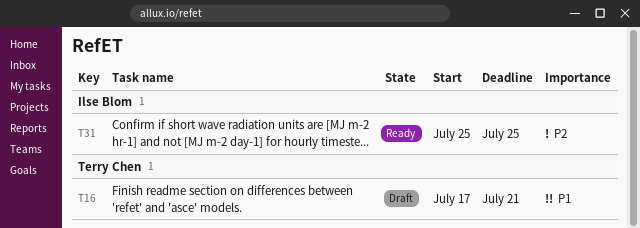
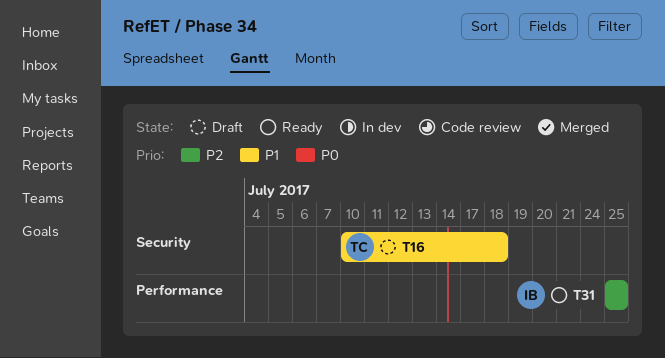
T16, start: Jul 17 -> Jul 10
T16, due: Jul 21 -> Jul 18

